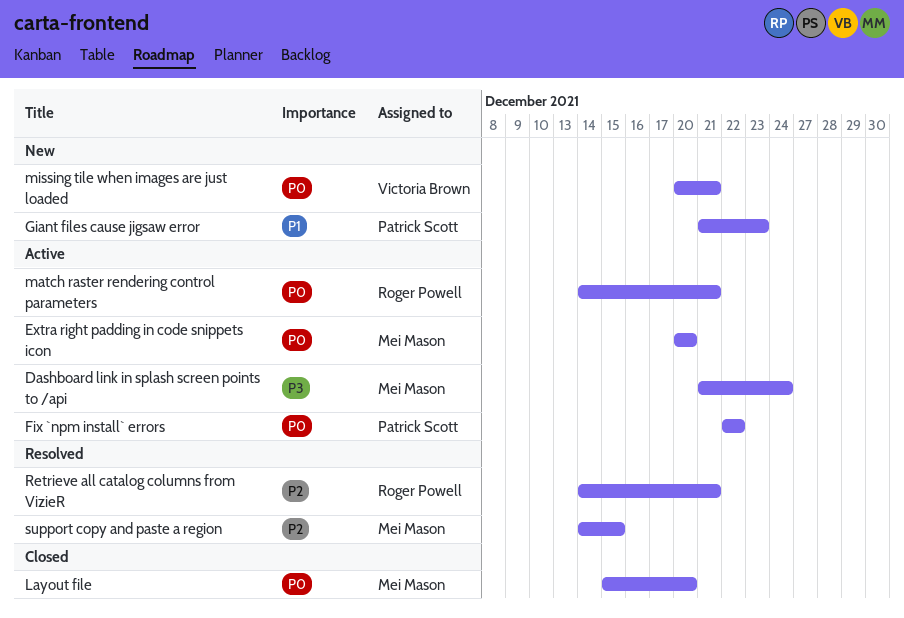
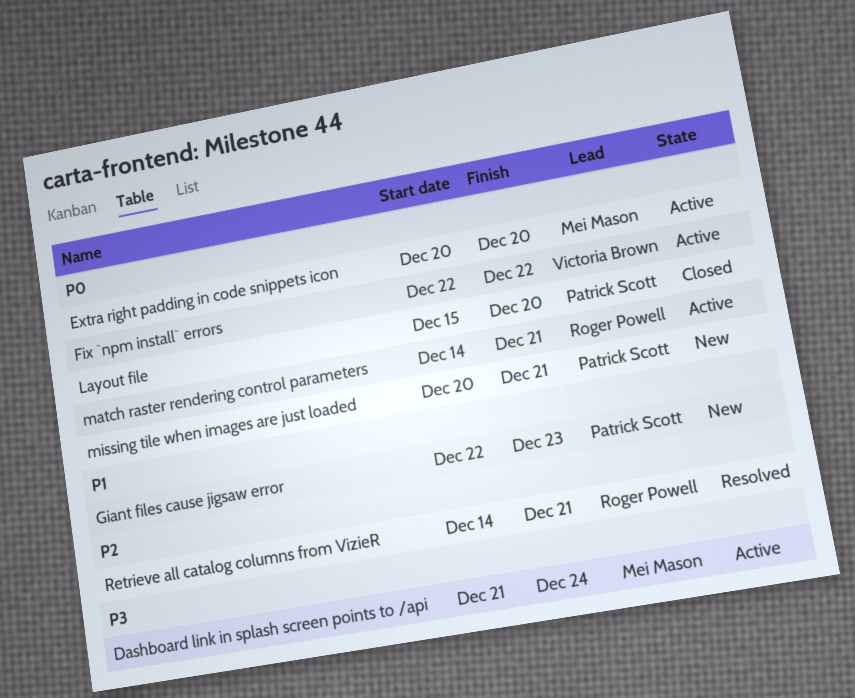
Fix `npm install` errors, owner: Patrick Scott -> Victoria Brown
Giant files cause jigsaw error, start: Dec 21 -> Dec 22
Layout file, owner: Mei Mason -> Patrick Scott
missing tile when images are just loaded, owner: Victoria Brown -> Patrick Scott
support copy and paste a region: present -> none

